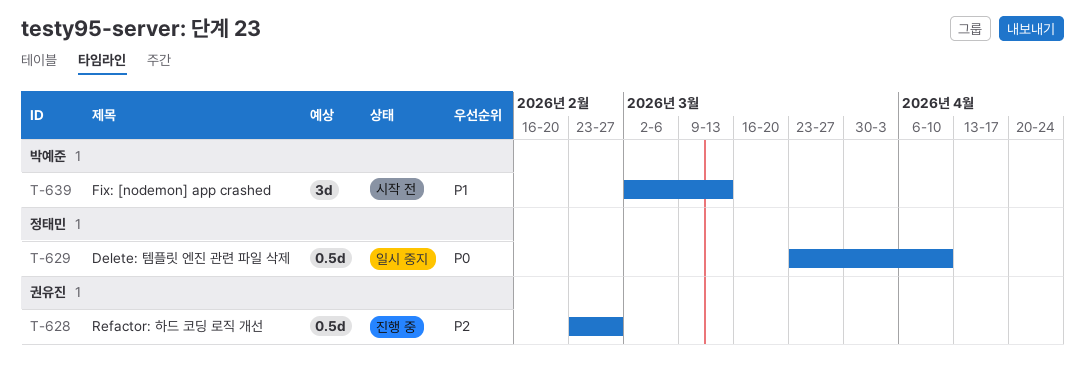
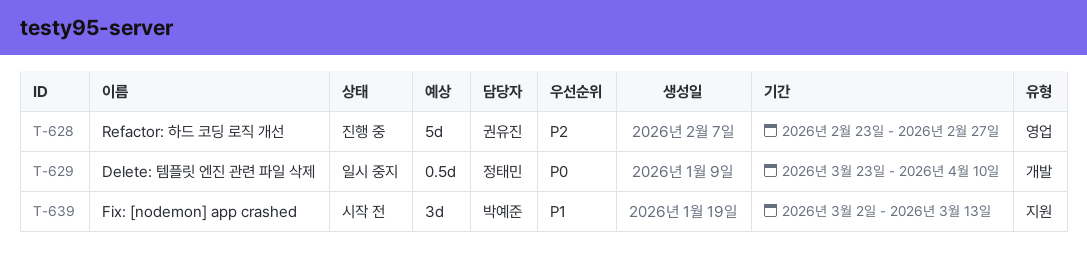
T-628, estimate: 0.5d -> 5d

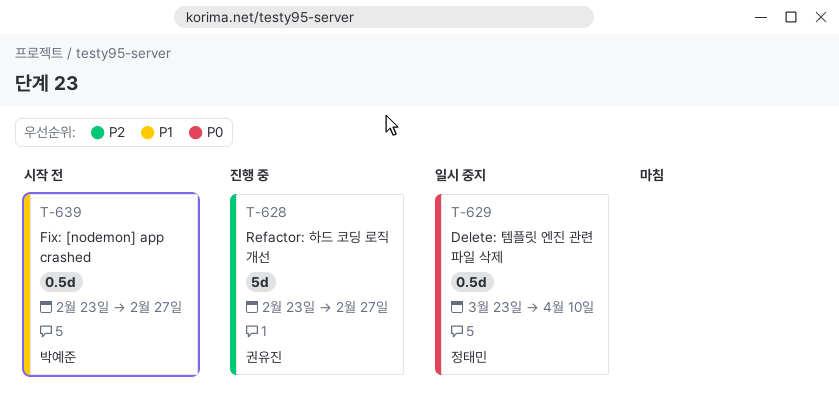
T-639, estimate: 3d -> 0.5d
T-639, start: Mar 2 -> Feb 23
T-639, due: Mar 13 -> Feb 27

